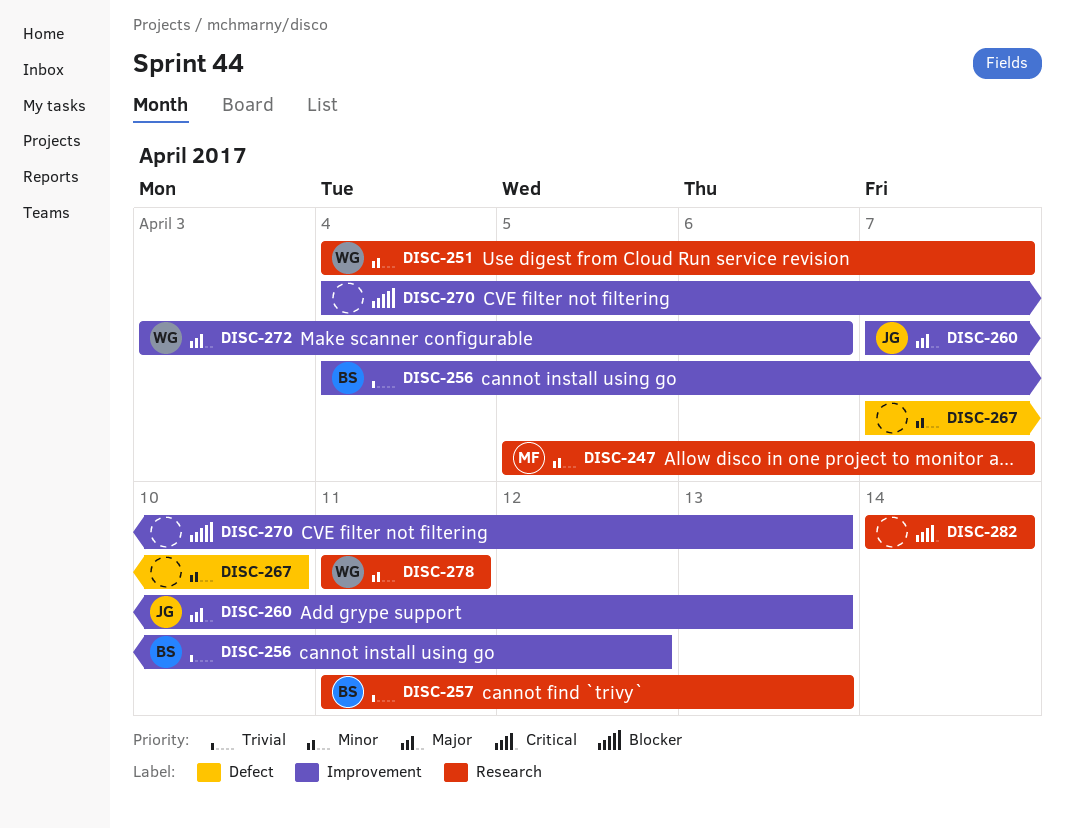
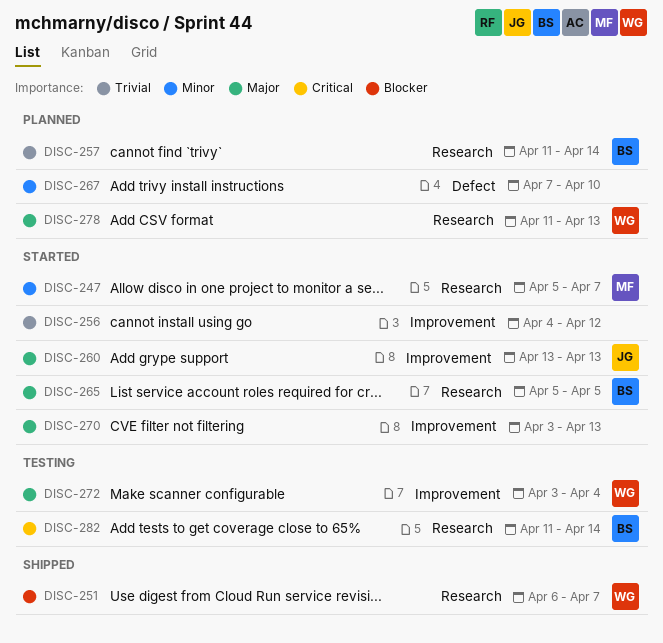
DISC-251, priority: Minor -> Blocker
DISC-251, start: Apr 4 -> Apr 6
DISC-256, owner: BS -> none
DISC-257, due: Apr 13 -> Apr 14
DISC-260, start: Apr 7 -> Apr 13
DISC-265: none -> present
DISC-270, priority: Blocker -> Major
DISC-270, start: Apr 4 -> Apr 3
DISC-272, due: Apr 6 -> Apr 4
DISC-278, priority: Minor -> Major
DISC-278, due: Apr 11 -> Apr 13
DISC-282, owner: none -> BS
DISC-282, start: Apr 14 -> Apr 11

